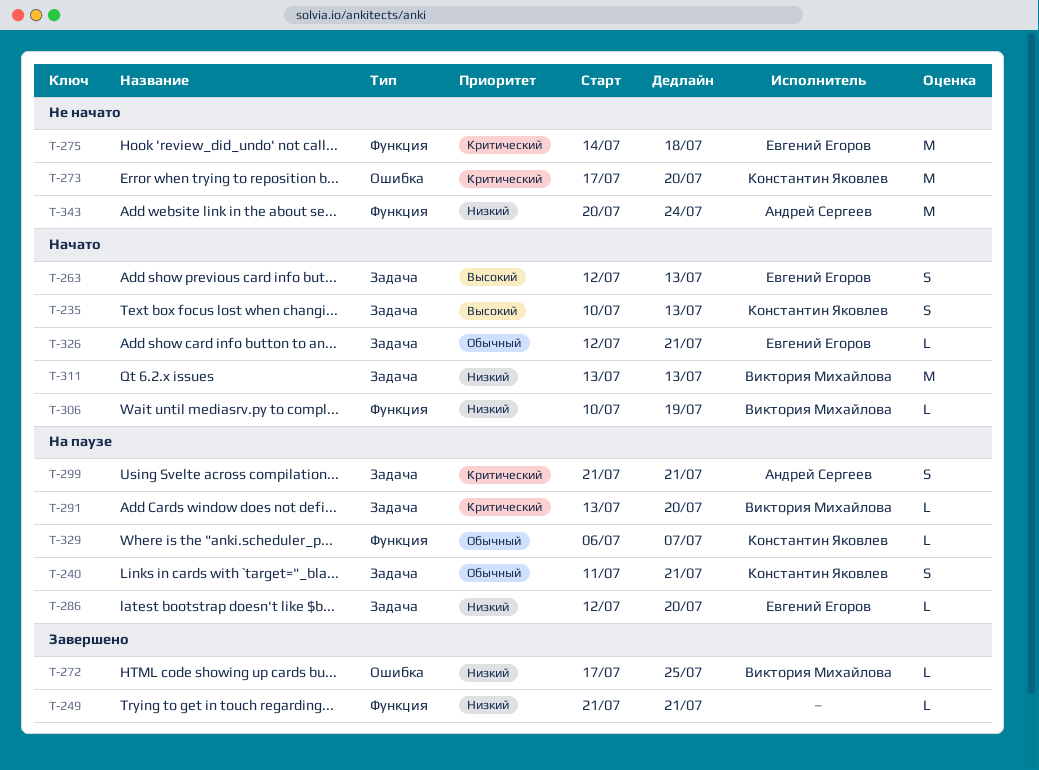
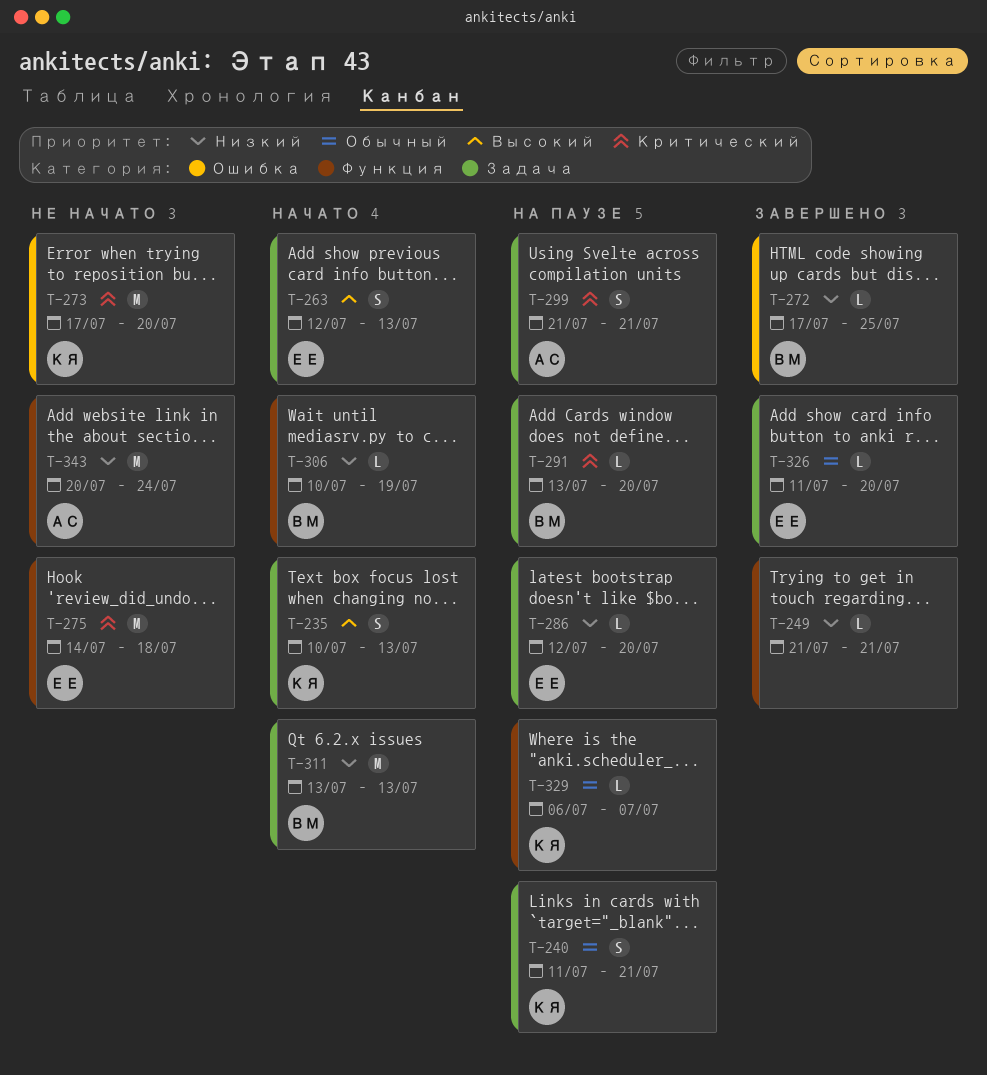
T-326, status: Начато -> Завершено
T-326, start: Jul 12 -> Jul 11
T-326, due: Jul 21 -> Jul 20

